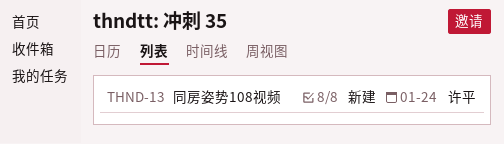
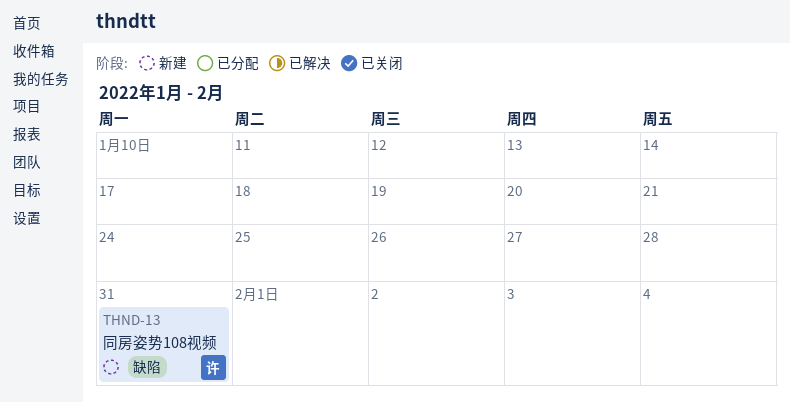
THND-13, due: Jan 24 -> Jan 31

